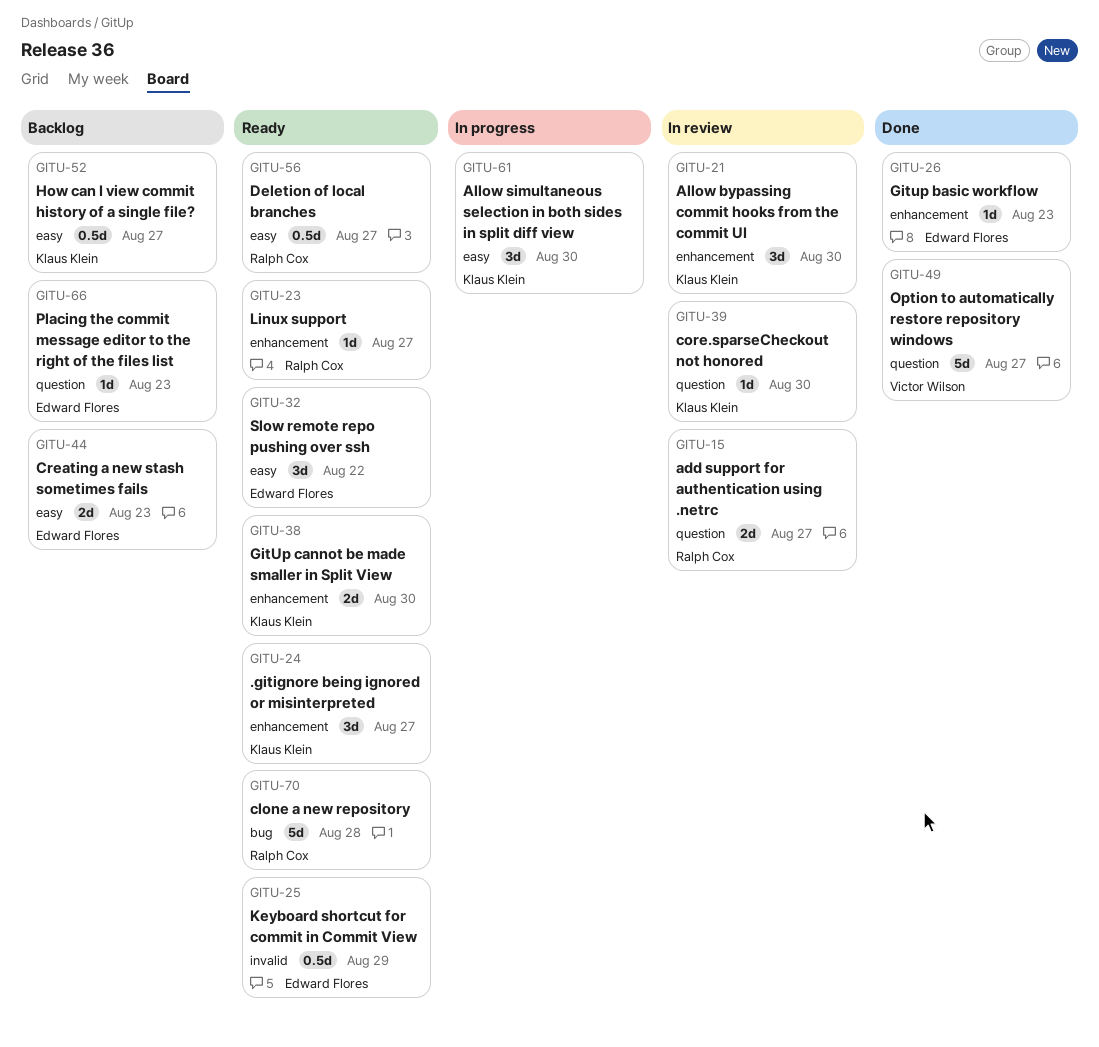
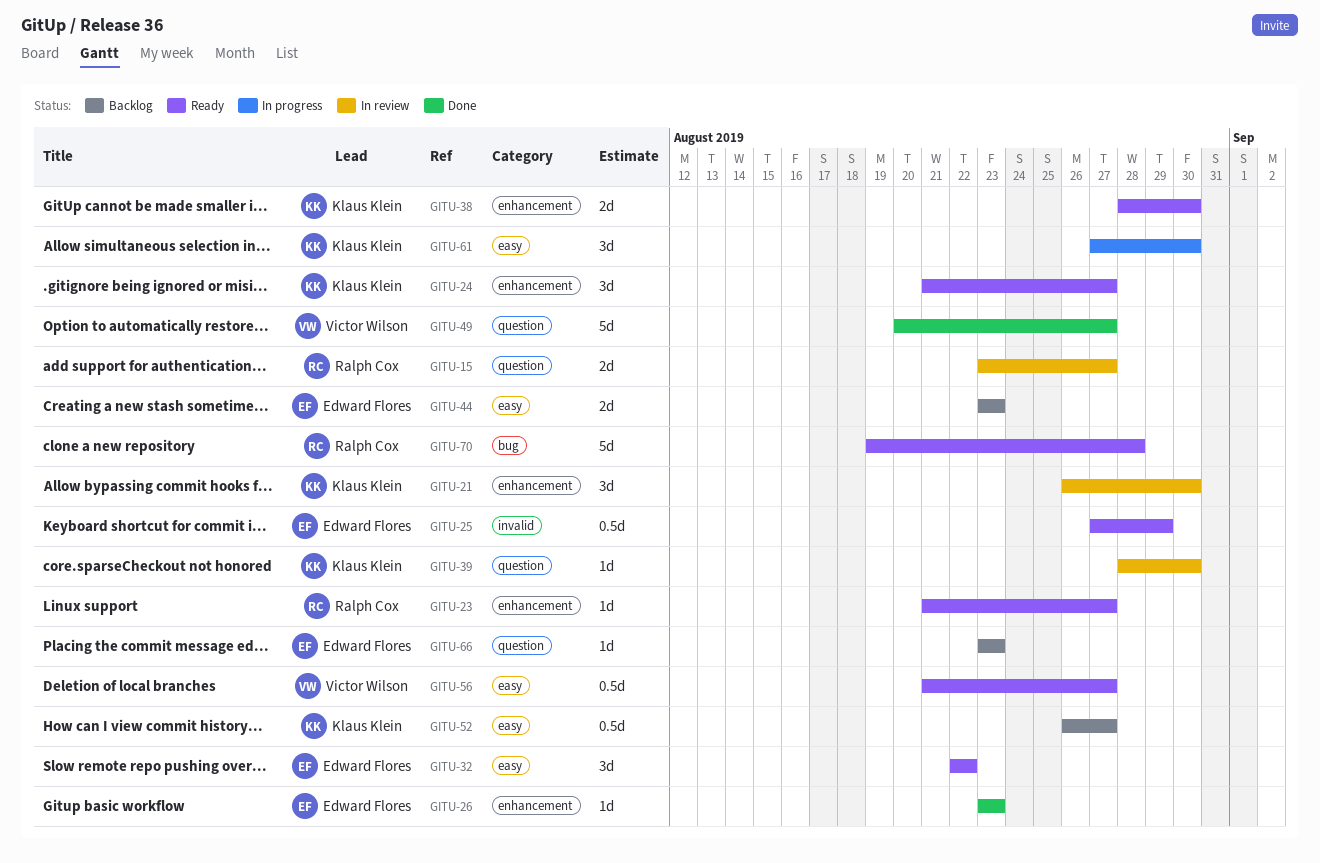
GITU-56, owner: Ralph Cox -> Victor Wilson

